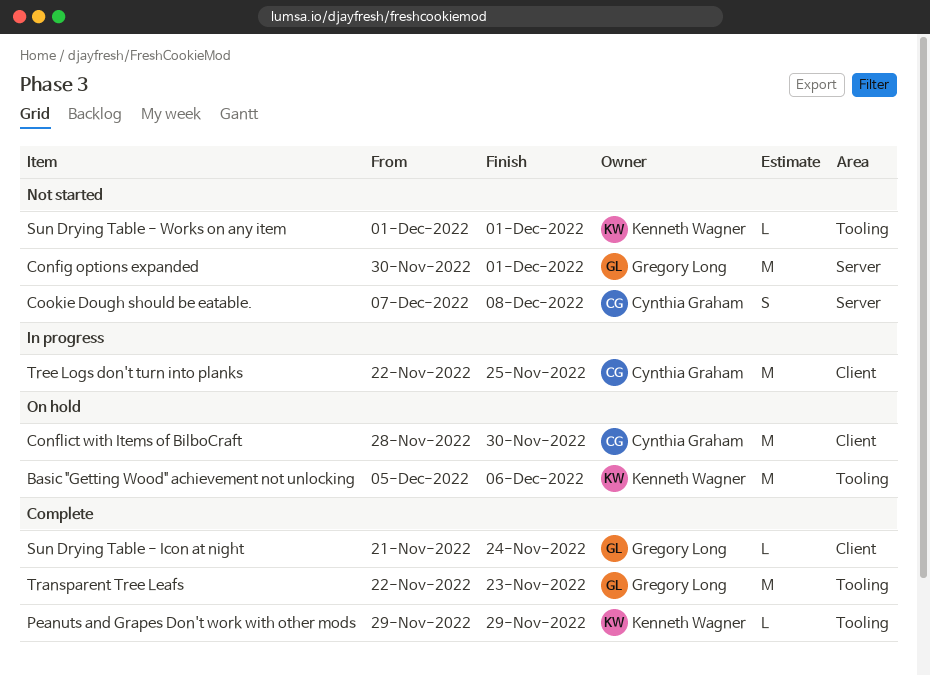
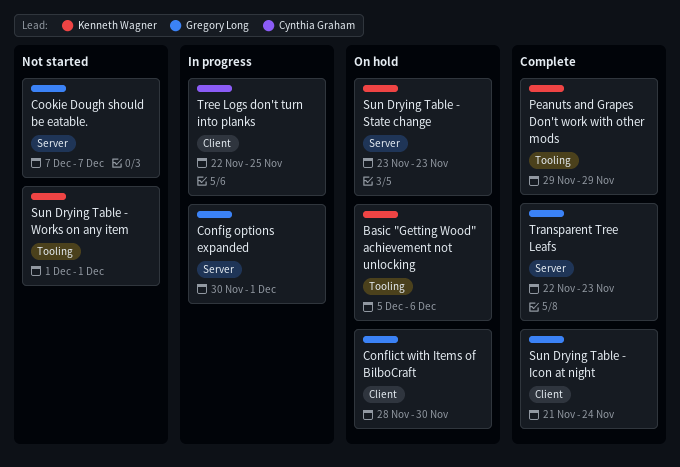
Config options expanded, status: Not started -> In progress
Conflict with Items of BilboCraft, owner: Cynthia Graham -> Gregory Long
Cookie Dough should be eatable., owner: Cynthia Graham -> Gregory Long
Cookie Dough should be eatable., due: Dec 8 -> Dec 7
Sun Drying Table - State change: none -> present
Transparent Tree Leafs, label: Tooling -> Server

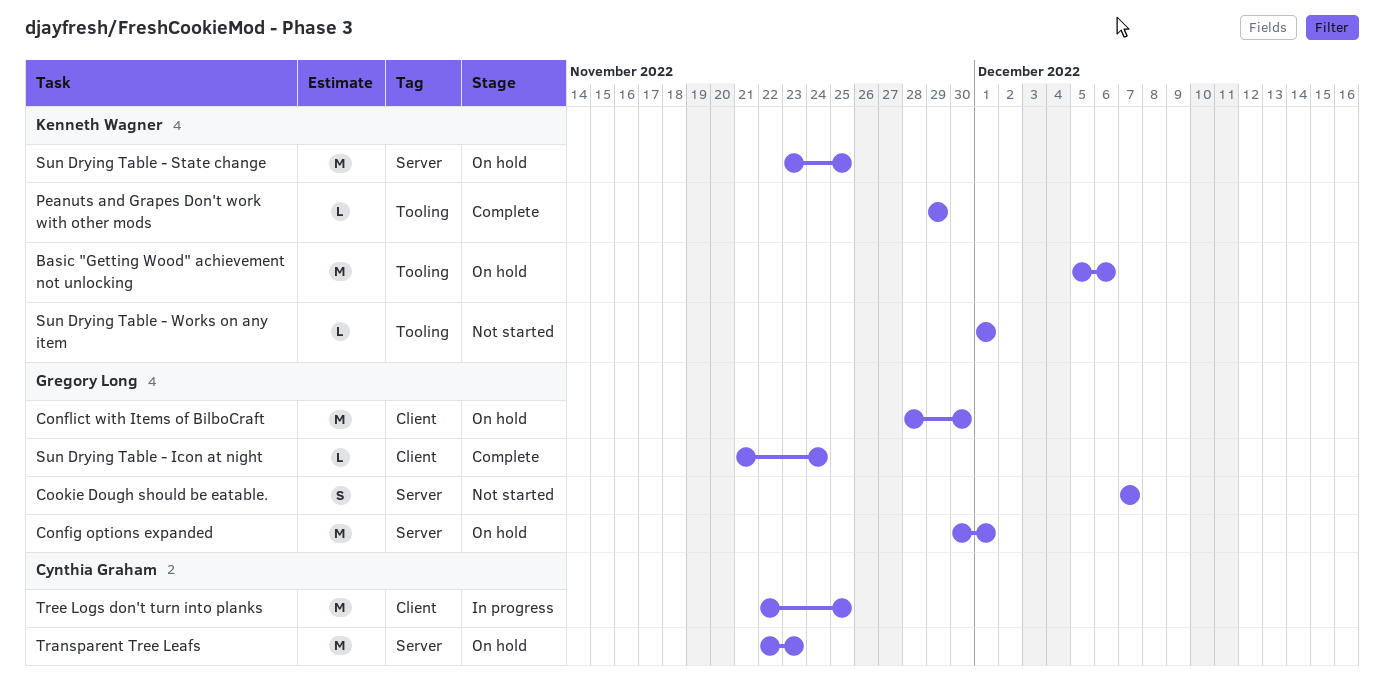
Config options expanded, status: In progress -> On hold
Sun Drying Table - State change, due: Nov 23 -> Nov 25
Transparent Tree Leafs, status: Complete -> On hold
Transparent Tree Leafs, owner: Gregory Long -> Cynthia Graham

